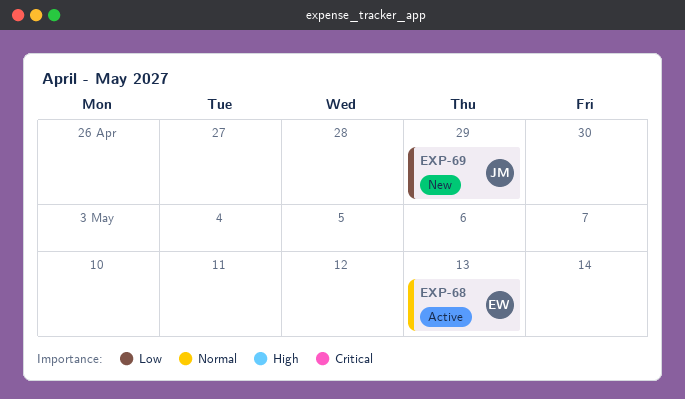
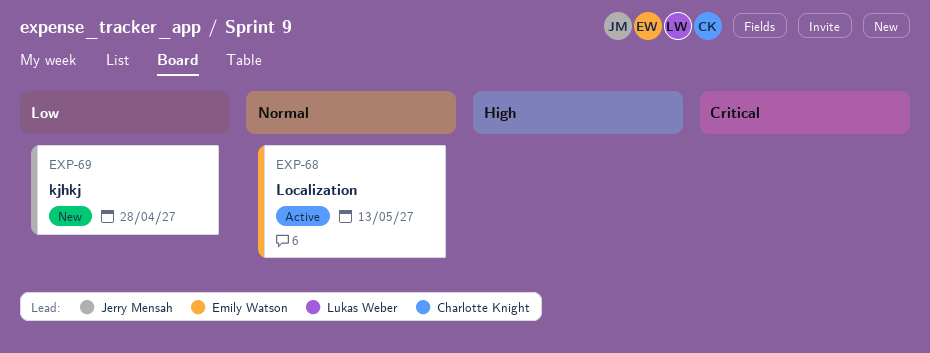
EXP-69, due: Apr 29 -> Apr 28

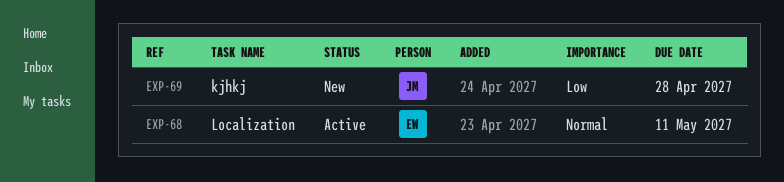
EXP-68, due: May 13 -> May 11

